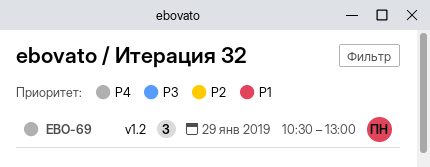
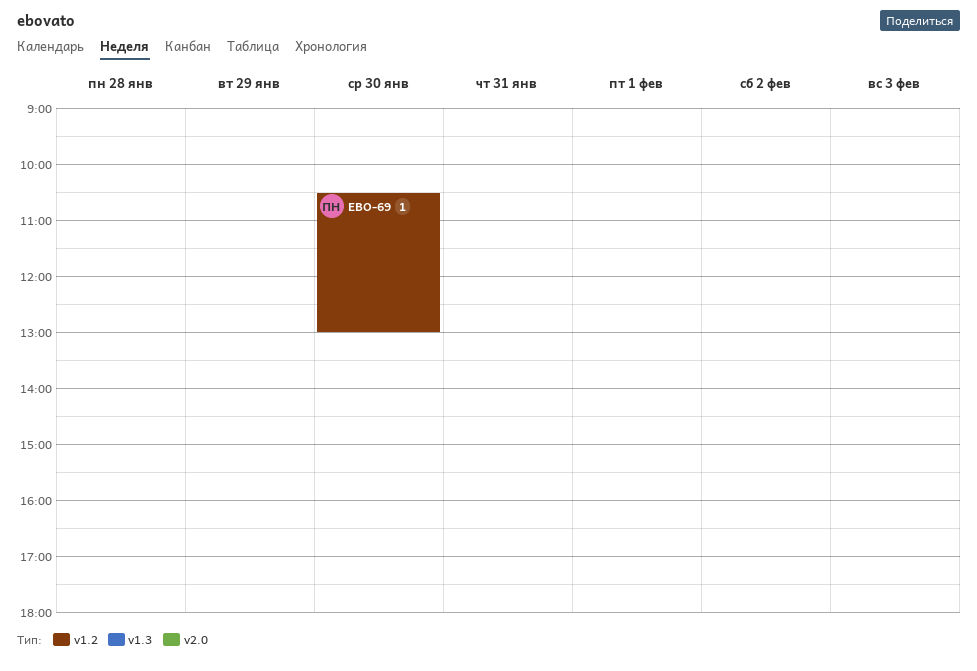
EBO-69, estimate: 3 -> 1
EBO-69, day: Jan 29 -> Jan 30

